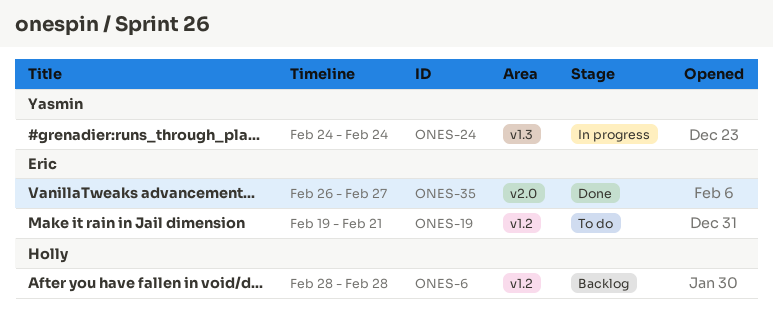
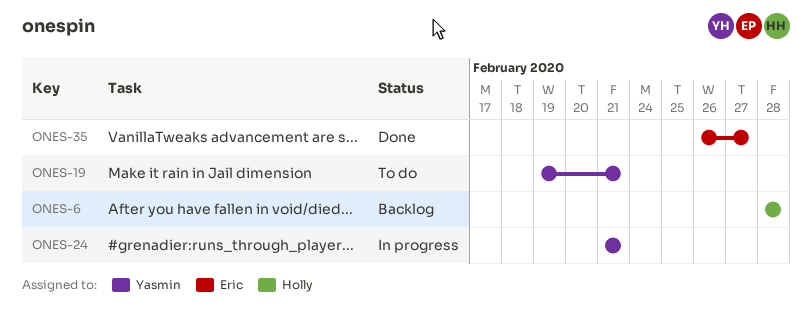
ONES-19, owner: Eric -> Yasmin
ONES-24, start: Feb 24 -> Feb 21
ONES-24, due: Feb 24 -> Feb 21

